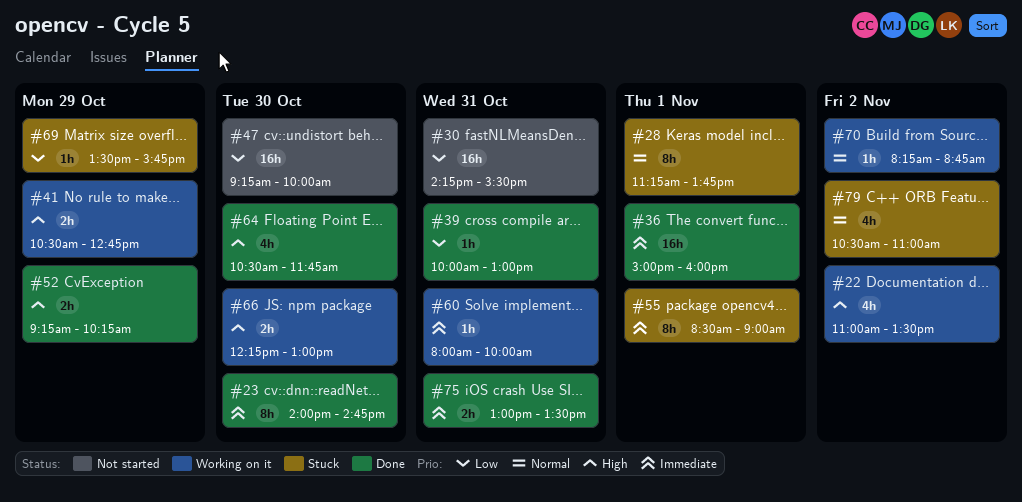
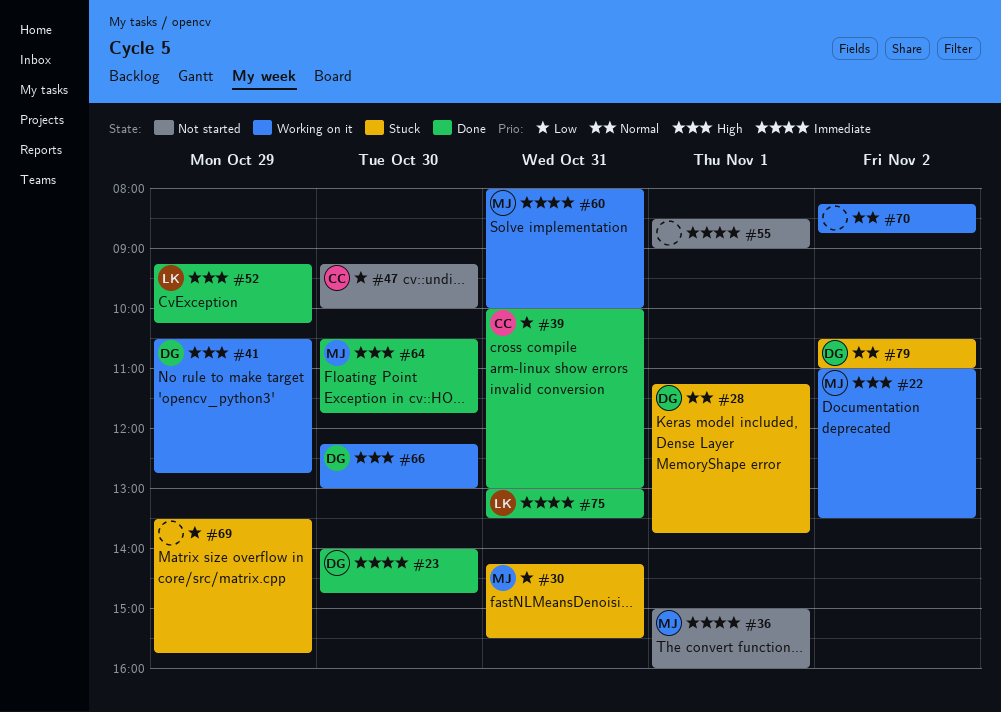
#30, status: Not started -> Stuck
#36, status: Done -> Not started
#55, status: Stuck -> Not started

